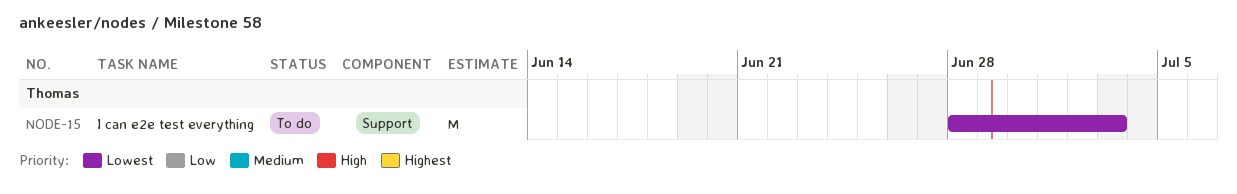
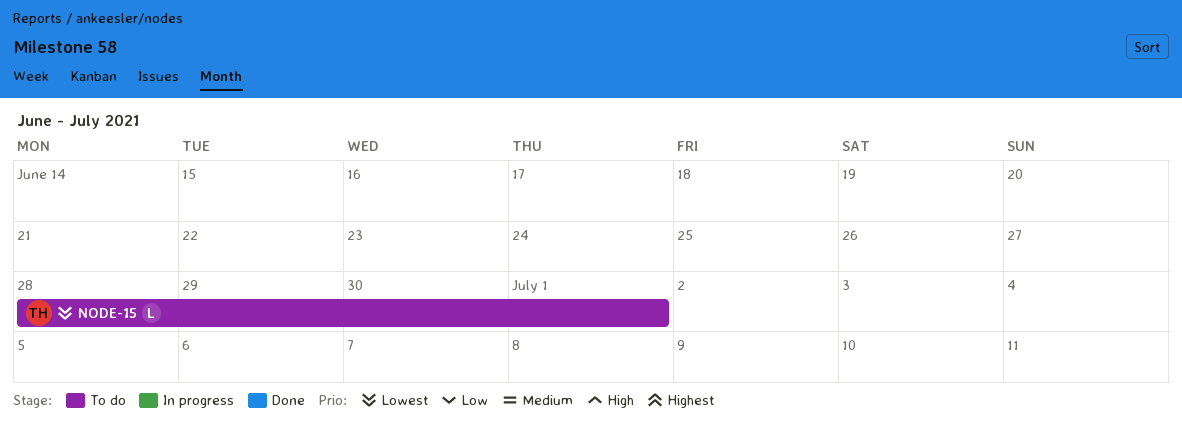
NODE-15, estimate: M -> L
NODE-15, due: Jul 3 -> Jul 1

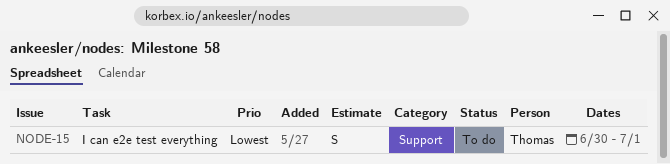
NODE-15, estimate: L -> S
NODE-15, start: Jun 28 -> Jun 30

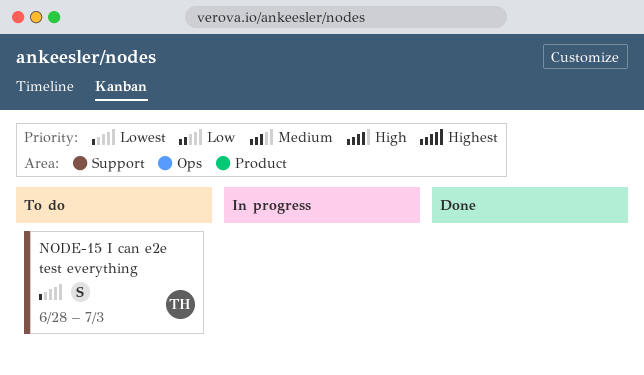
NODE-15, start: Jun 30 -> Jun 28
NODE-15, due: Jul 1 -> Jul 3

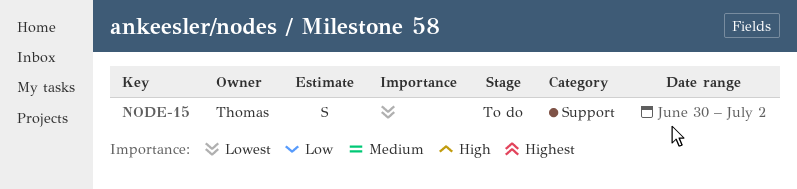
NODE-15, start: Jun 28 -> Jun 30
NODE-15, due: Jul 3 -> Jul 2

